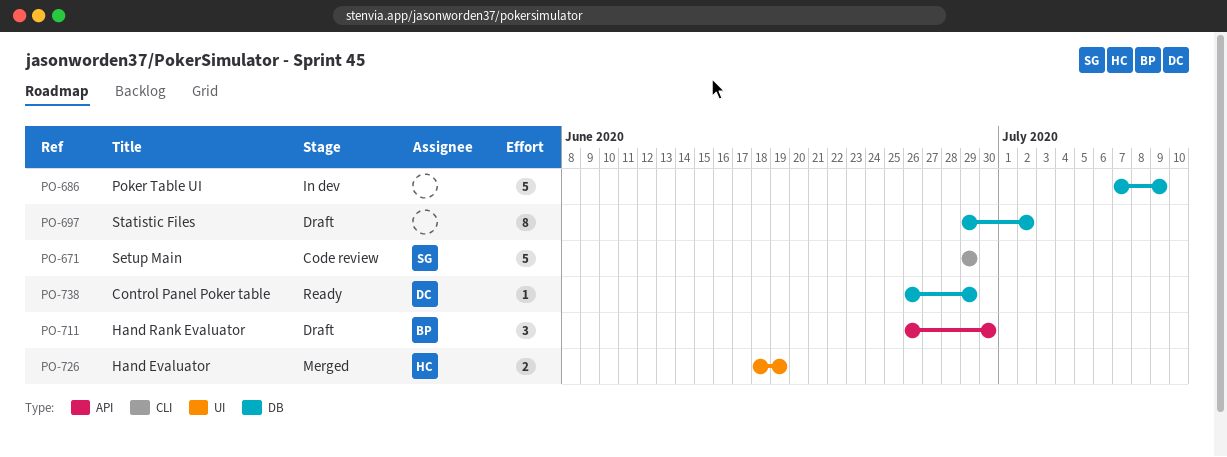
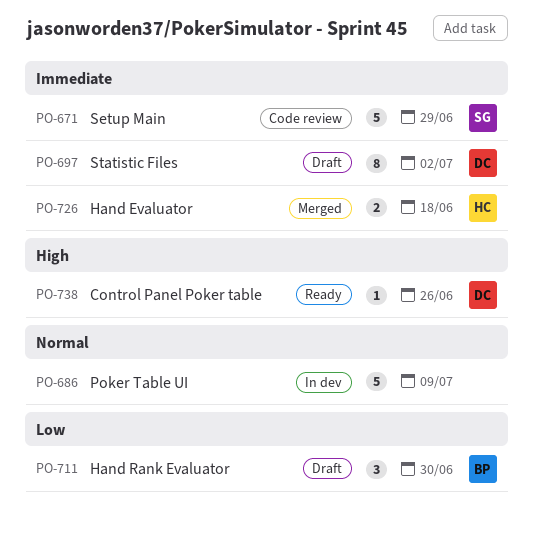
PO-697, owner: none -> DC
PO-726, due: Jun 19 -> Jun 18
PO-738, due: Jun 29 -> Jun 26

